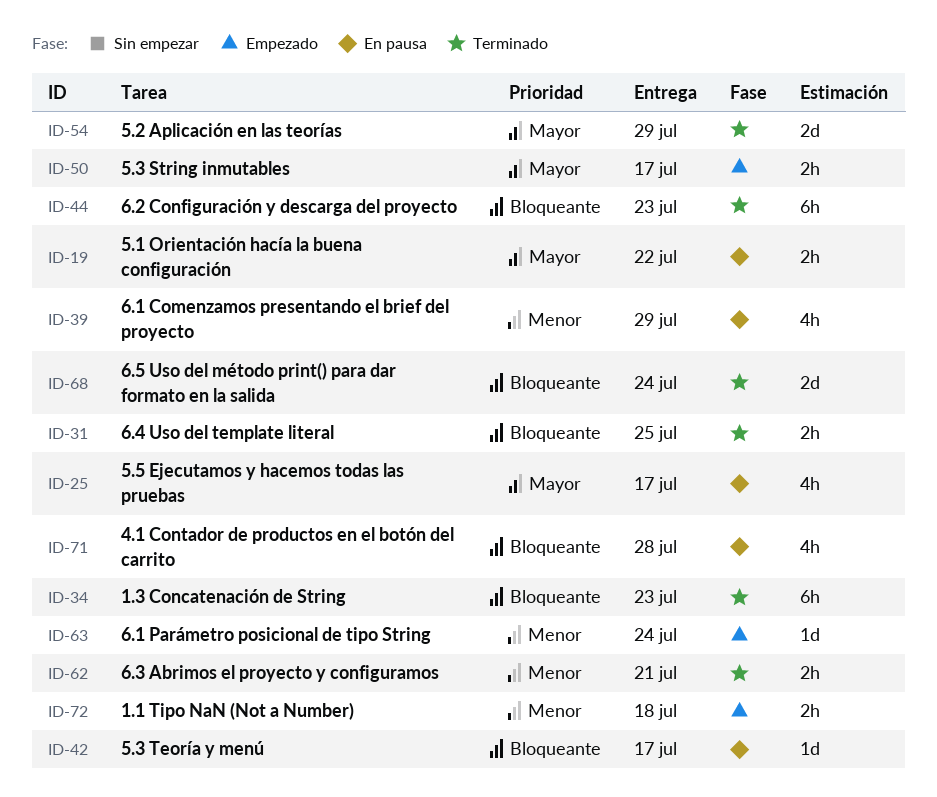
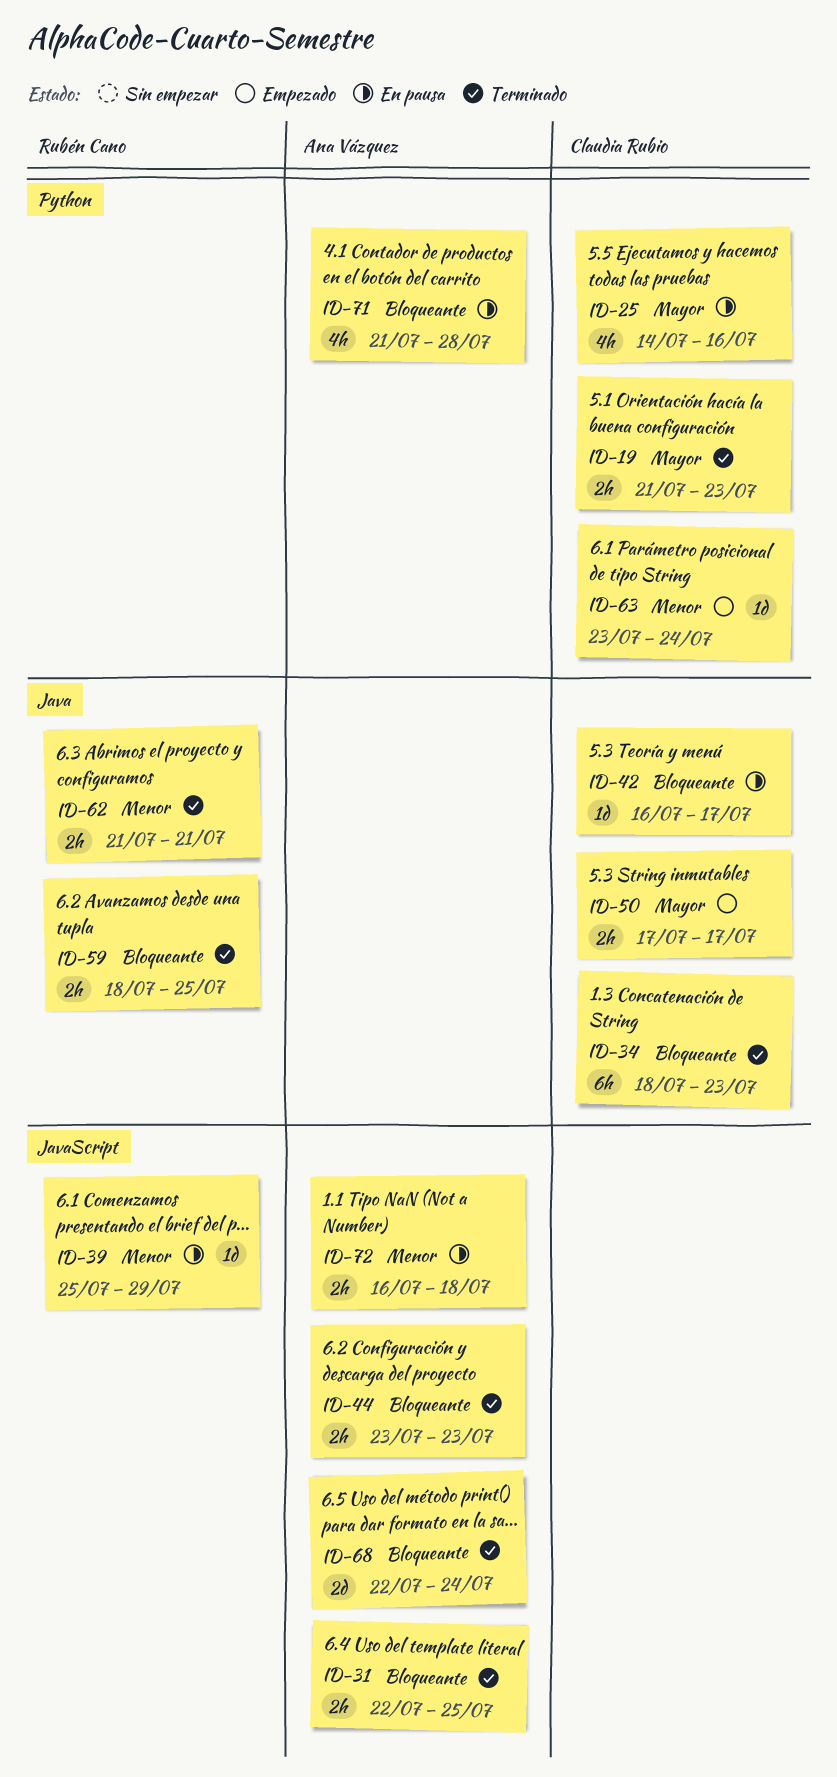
ID-19, status: En pausa -> Terminado
ID-19, due: Jul 22 -> Jul 23
ID-25, due: Jul 17 -> Jul 16
ID-39, estimate: 4h -> 1d
ID-44, estimate: 6h -> 2h
ID-54: present -> none
ID-59: none -> present
ID-72, status: Empezado -> En pausa

